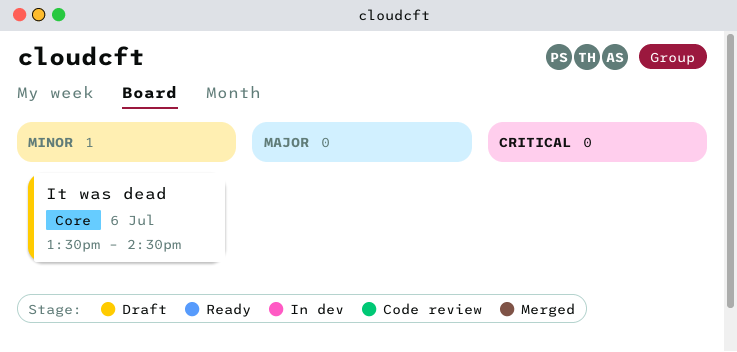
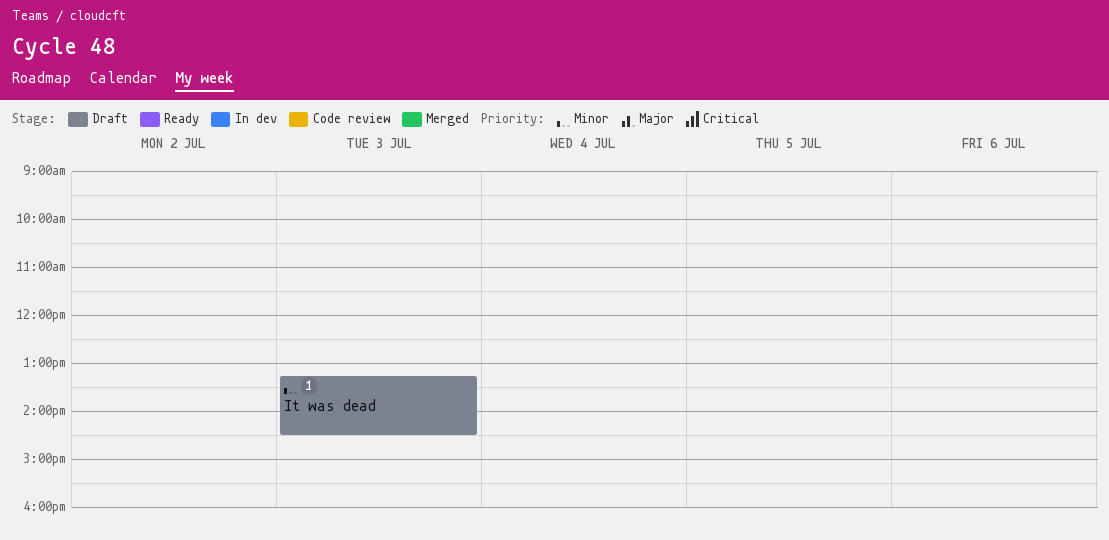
It was dead, day: Jul 6 -> Jul 3
It was dead, begins: 13:30 -> 13:15

